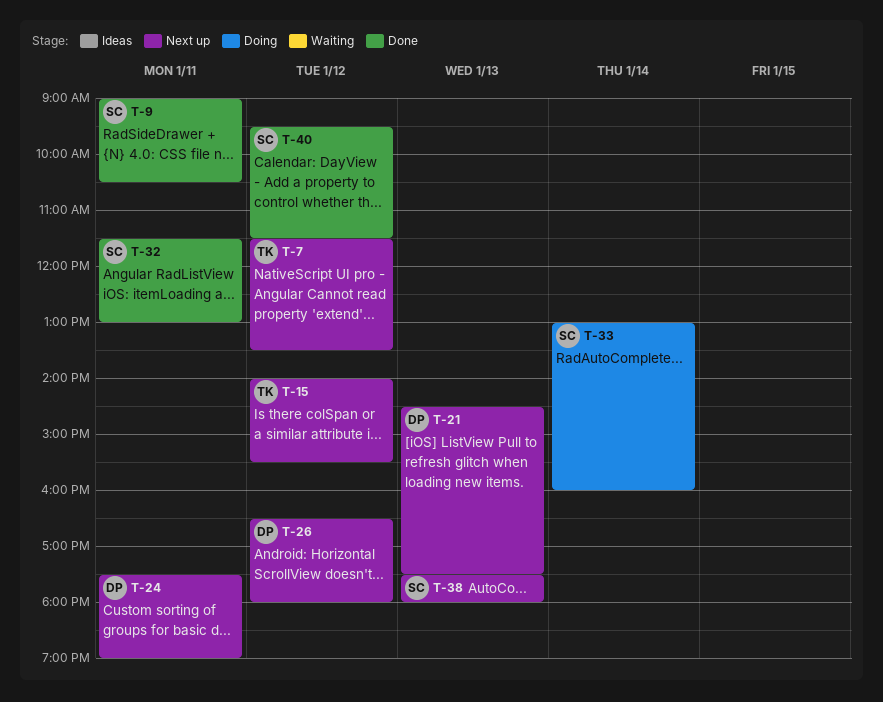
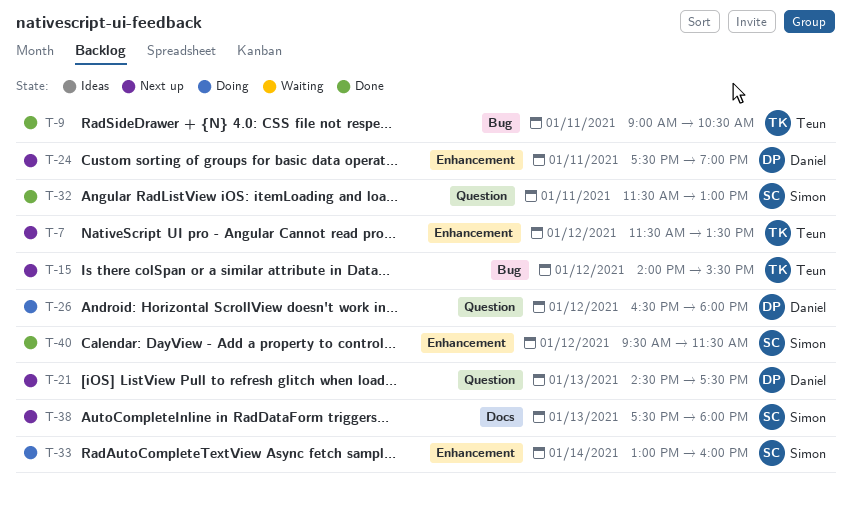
T-9, owner: Simon -> Teun
T-26, status: Next up -> Doing

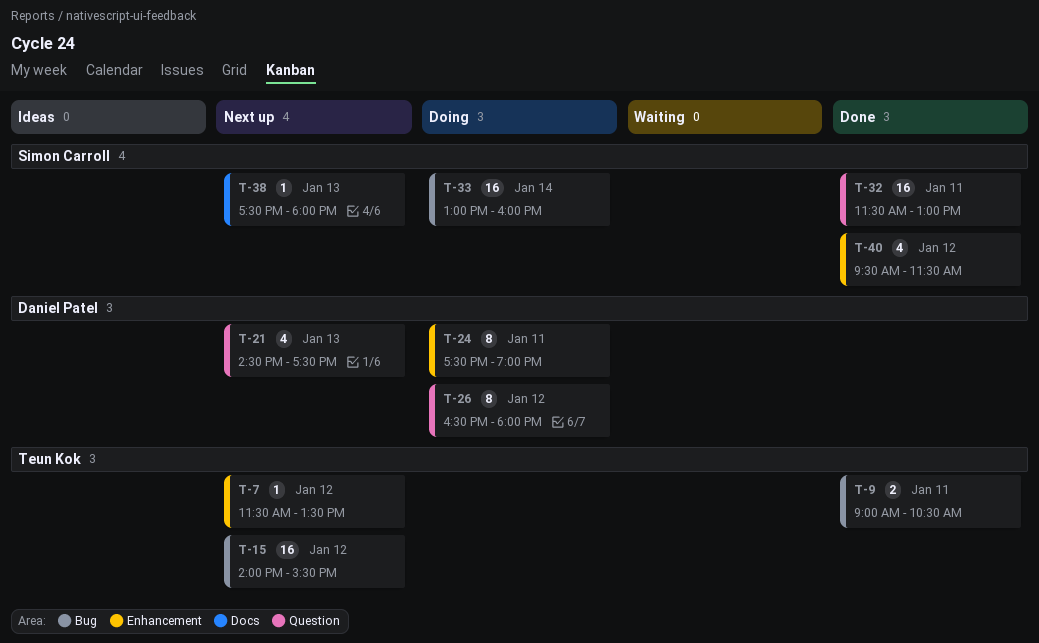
T-24, status: Next up -> Doing
T-33, label: Enhancement -> Bug

